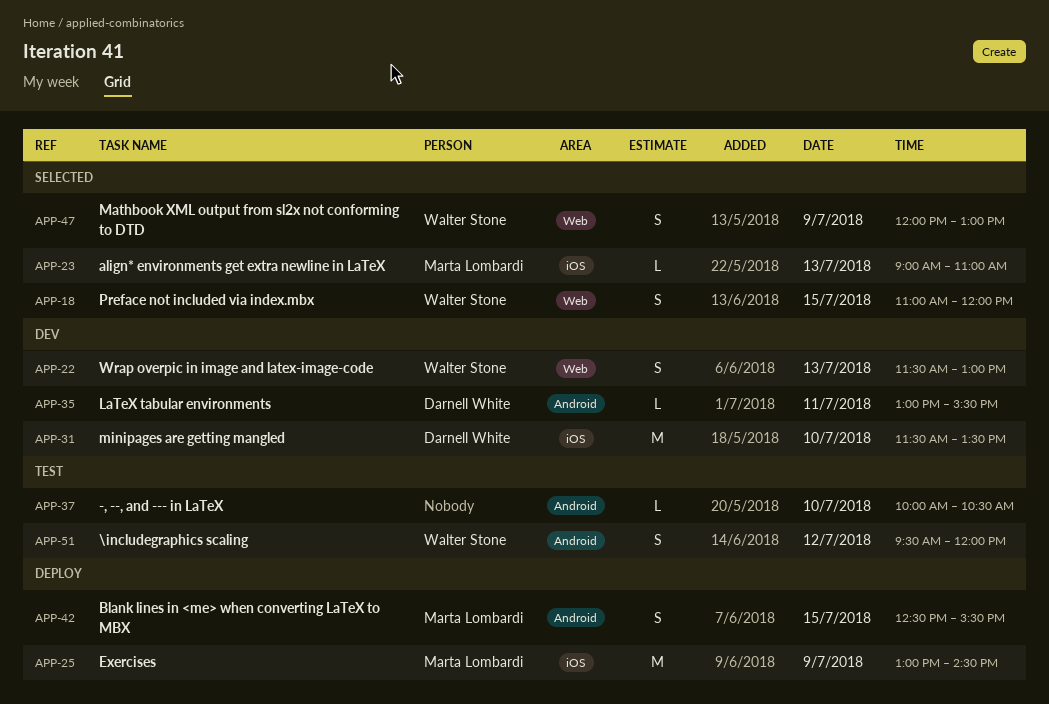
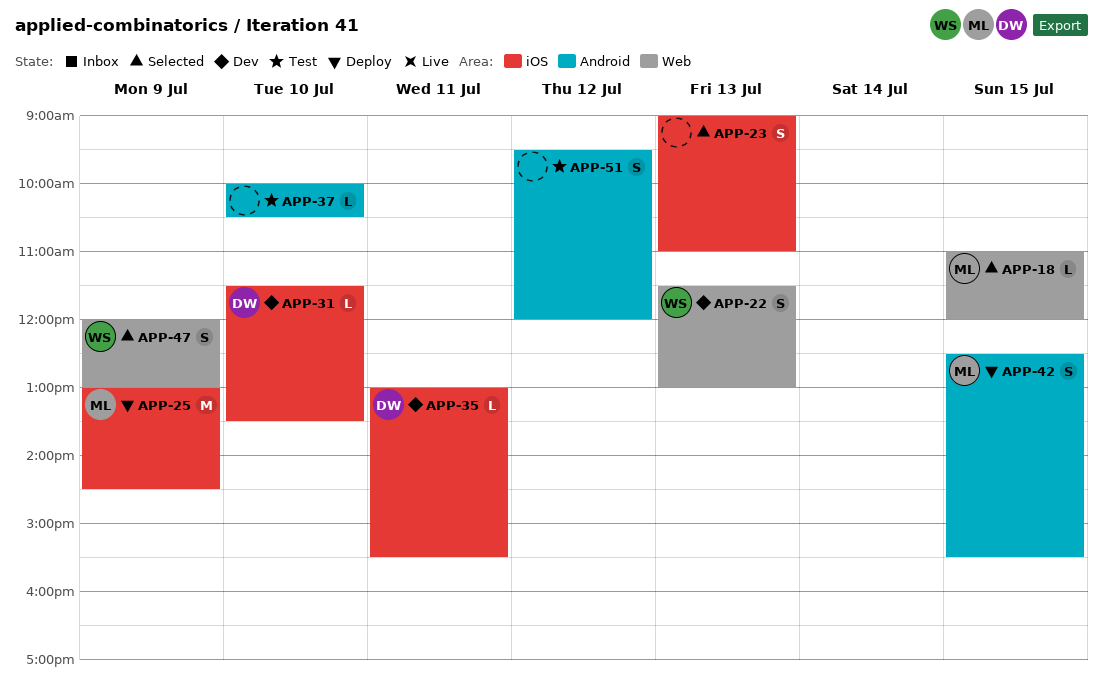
APP-18, owner: Walter Stone -> Marta Lombardi
APP-18, estimate: S -> L
APP-23, owner: Marta Lombardi -> none
APP-23, estimate: L -> S
APP-31, estimate: M -> L
APP-35, label: Android -> iOS
APP-51, owner: Walter Stone -> none

